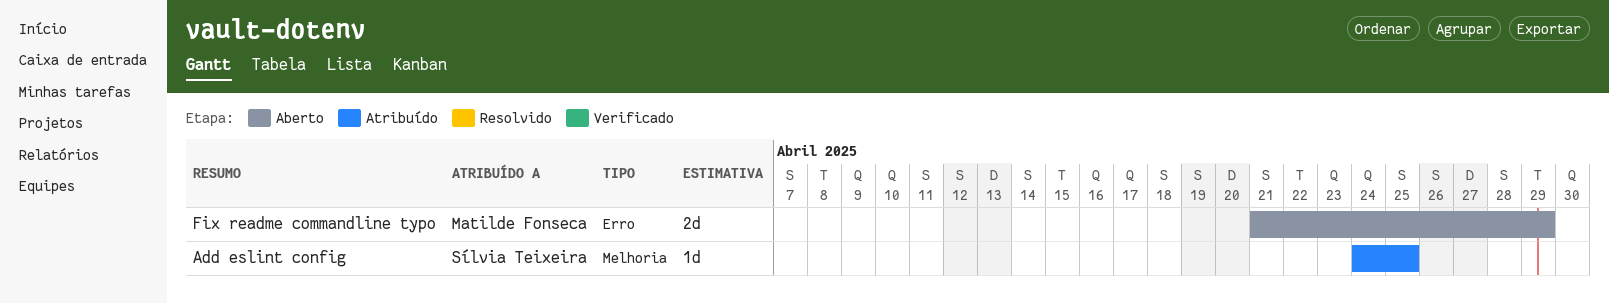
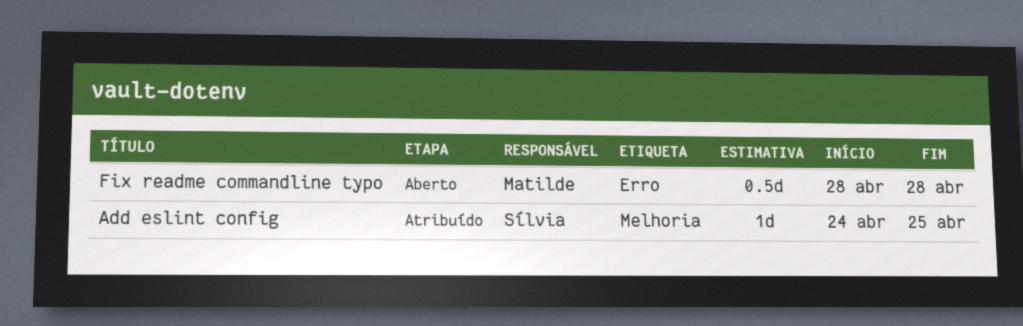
Fix readme commandline typo, estimate: 2d -> 0.5d
Fix readme commandline typo, start: Apr 21 -> Apr 28
Fix readme commandline typo, due: Apr 29 -> Apr 28

